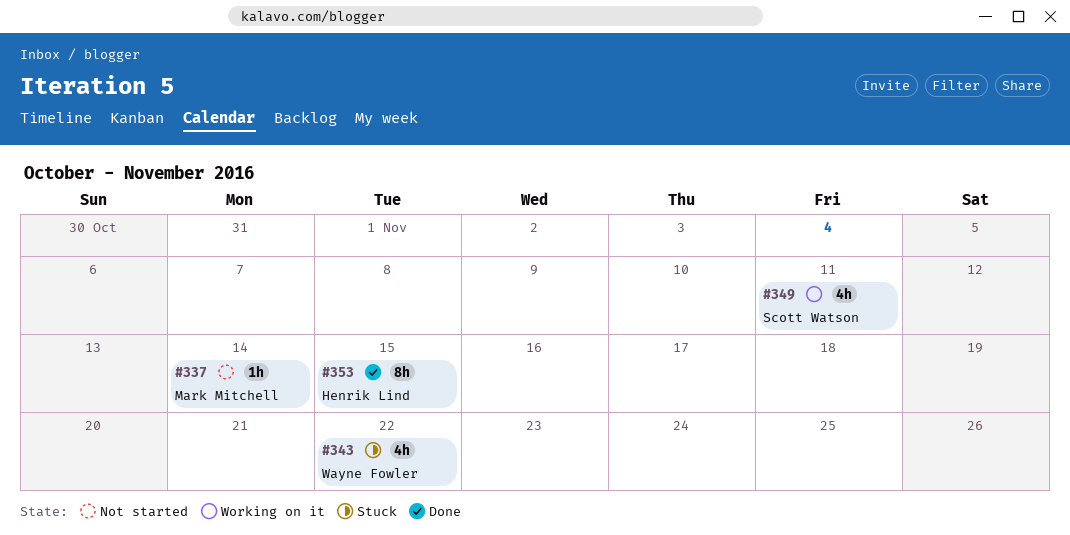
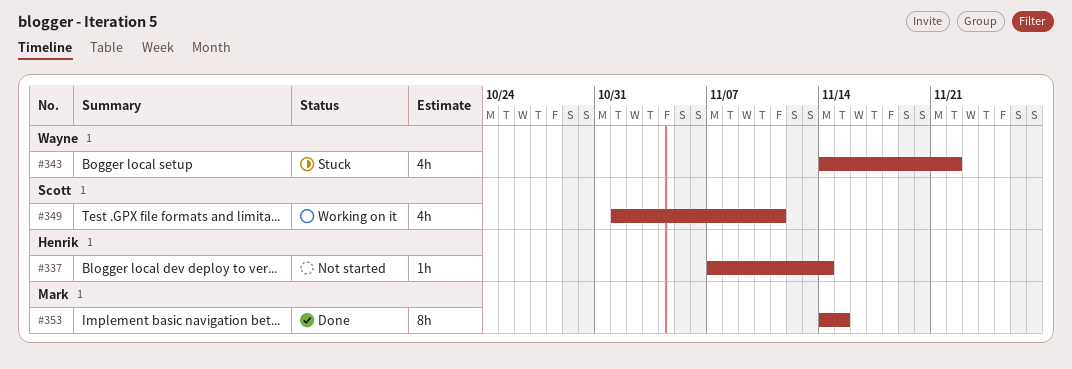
#337, owner: Mark Mitchell -> Henrik Lind
#353, owner: Henrik Lind -> Mark Mitchell

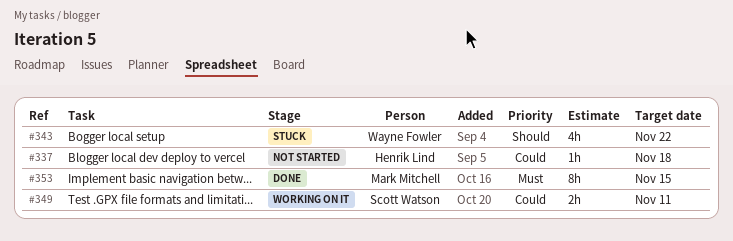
#337, due: Nov 14 -> Nov 18
#349, estimate: 4h -> 2h

